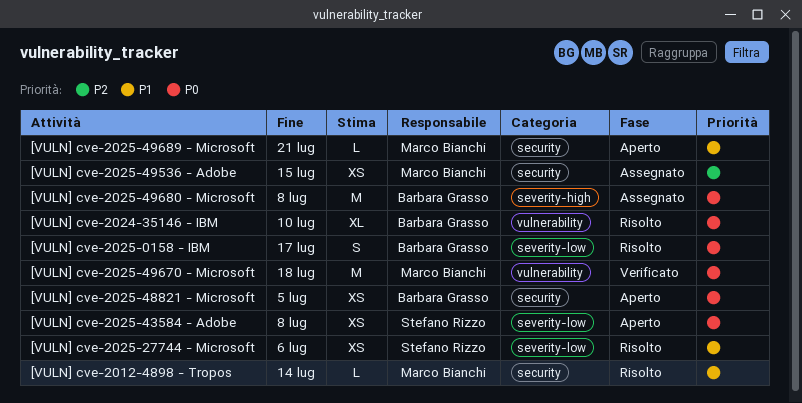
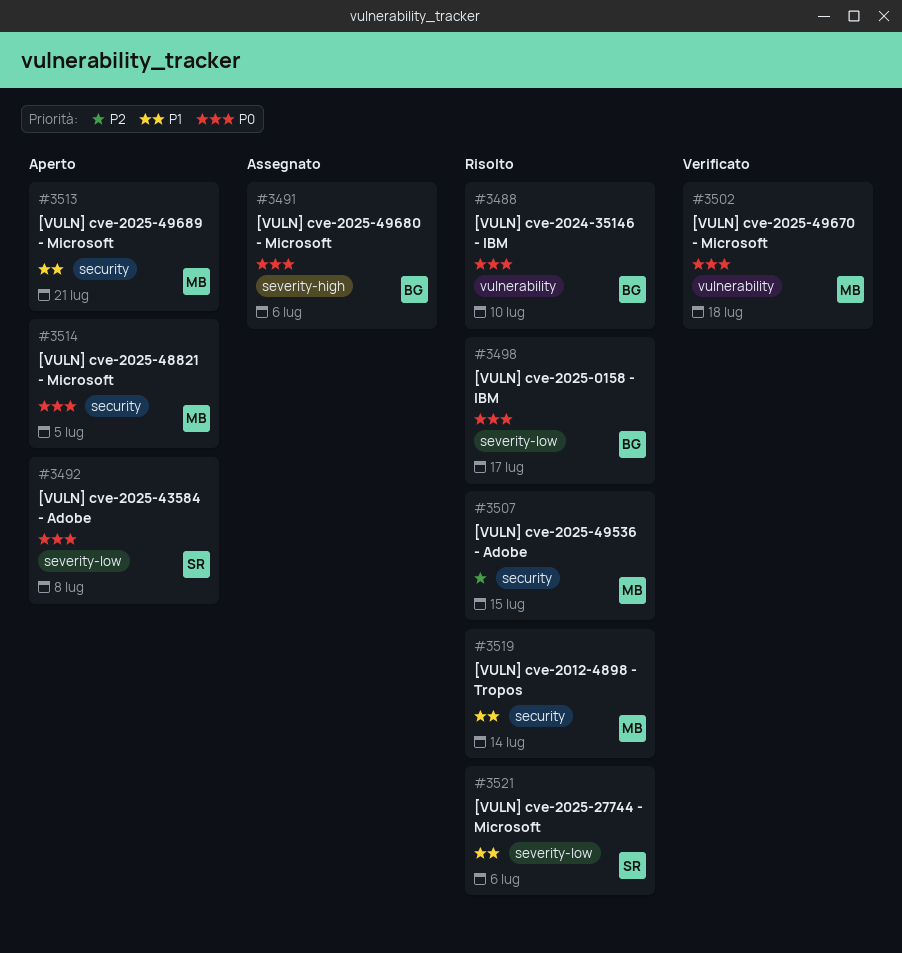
[VULN] cve-2025-48821 - Microsoft, owner: Barbara Grasso -> Marco Bianchi
[VULN] cve-2025-49536 - Adobe, status: Assegnato -> Risolto
[VULN] cve-2025-49680 - Microsoft, due: Jul 8 -> Jul 6

